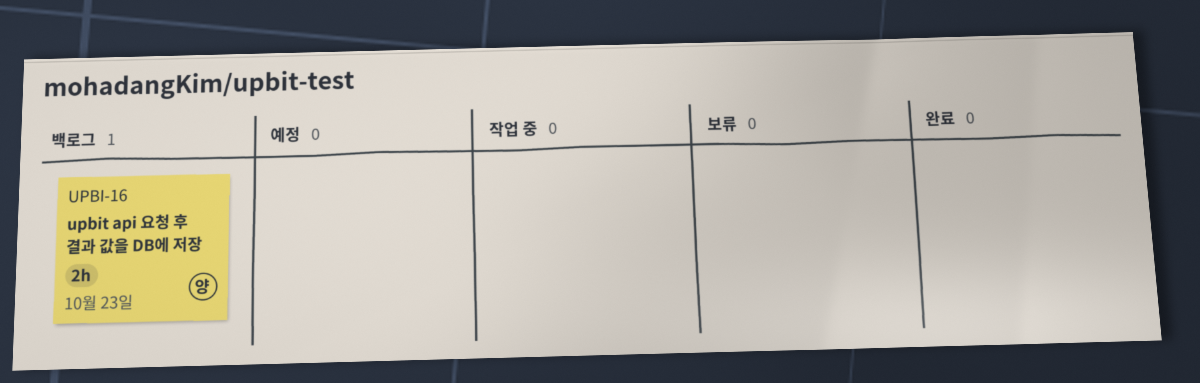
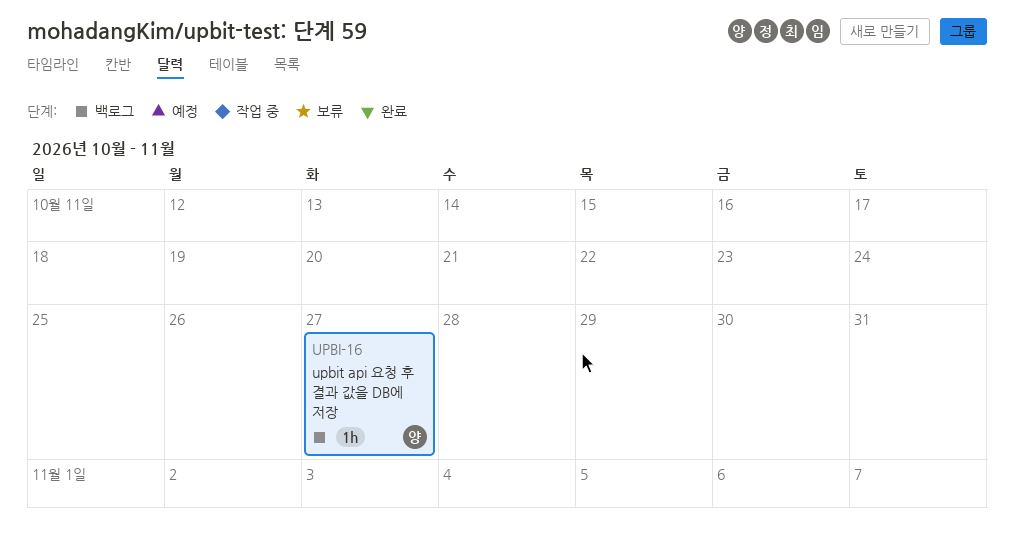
UPBI-16, estimate: 2h -> 1h
UPBI-16, due: Oct 23 -> Oct 27

